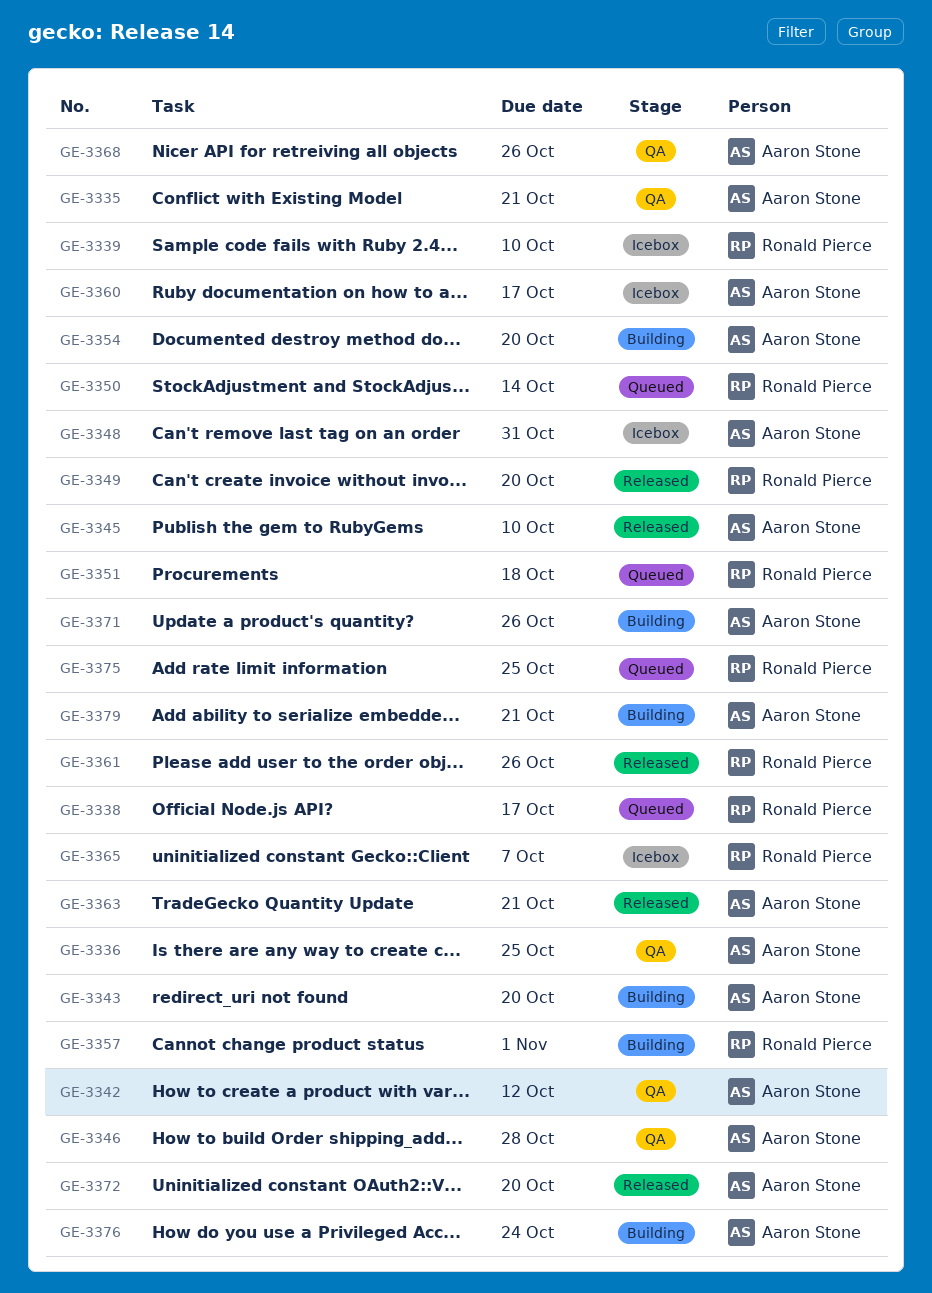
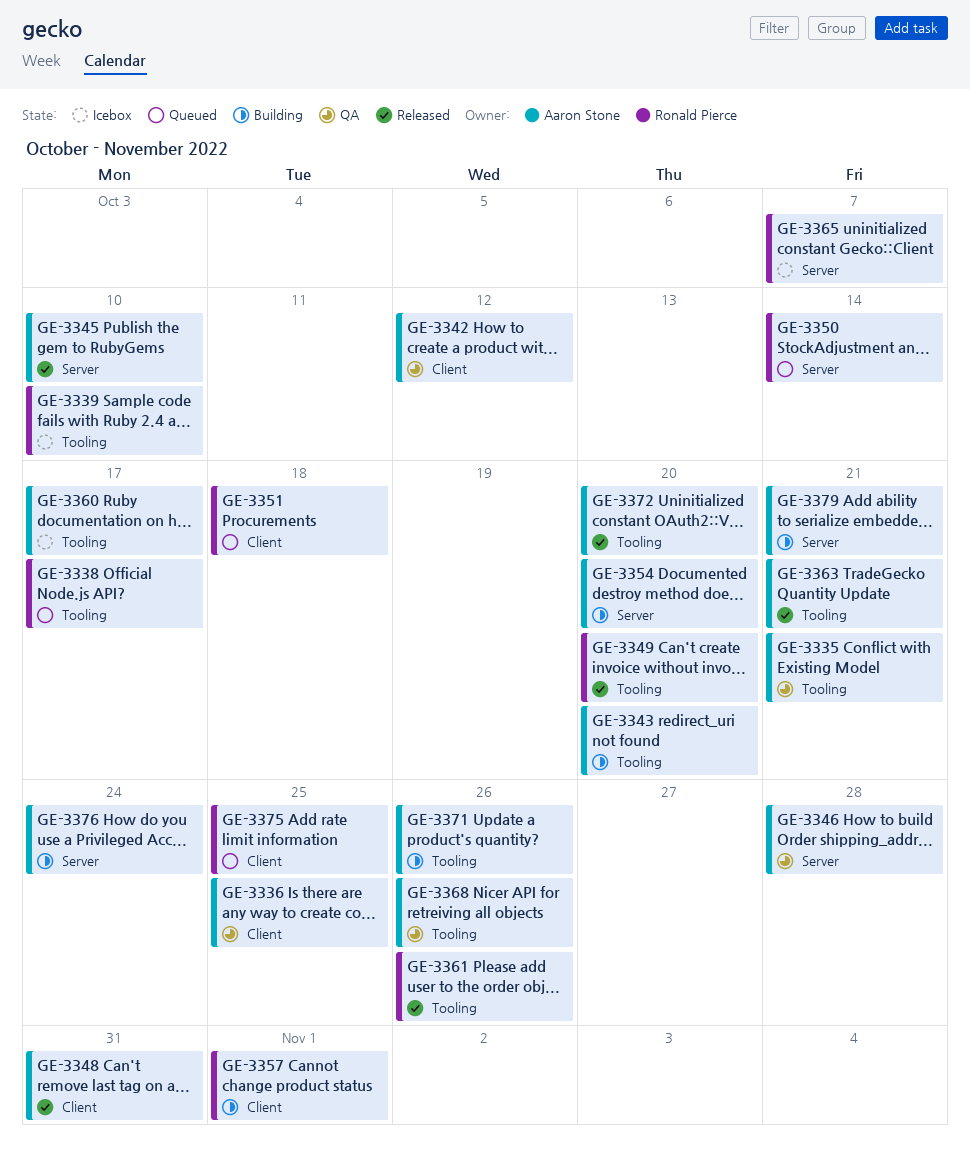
GE-3348, status: Icebox -> Released

